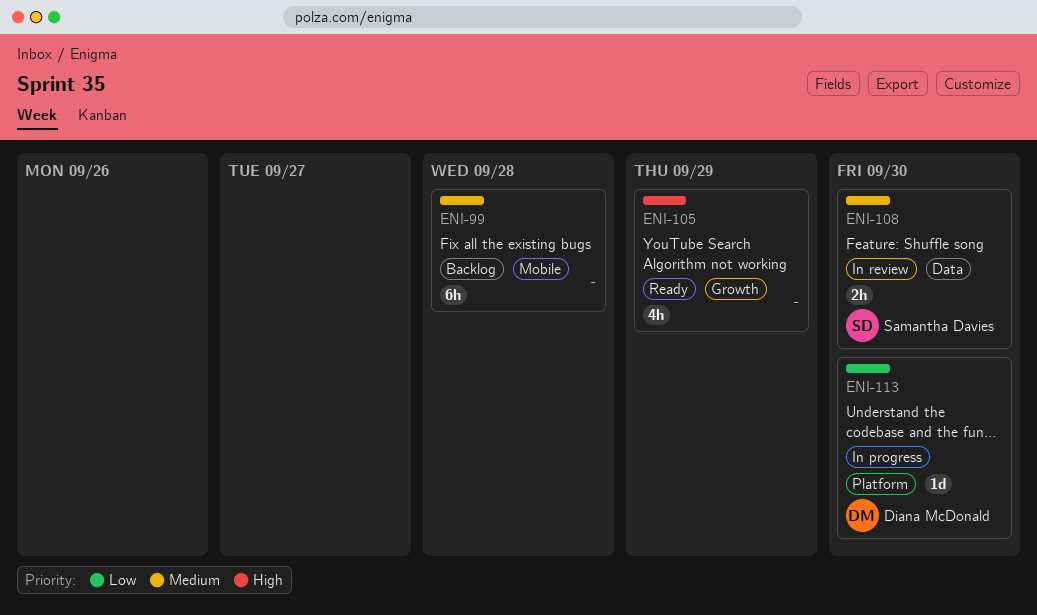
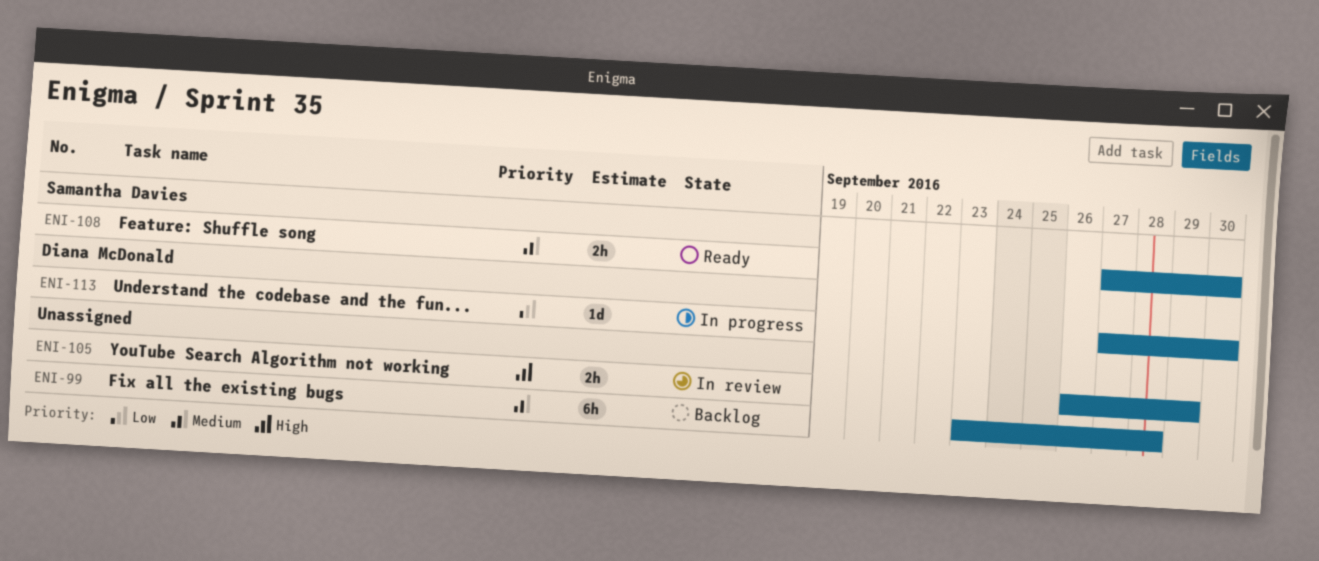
ENI-105, status: Ready -> In review
ENI-105, estimate: 4h -> 2h
ENI-108, status: In review -> Ready

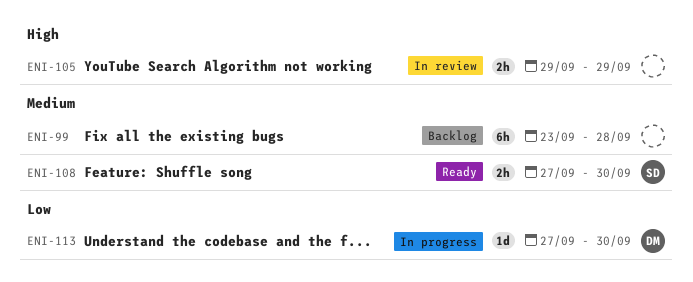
ENI-105, start: Sep 26 -> Sep 29

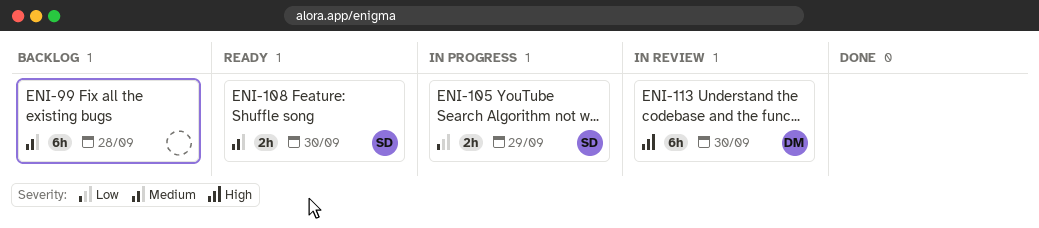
ENI-105, status: In review -> In progress
ENI-105, owner: none -> SD
ENI-105, priority: High -> Low
ENI-113, status: In progress -> In review
ENI-113, priority: Low -> High
ENI-113, estimate: 1d -> 6h

